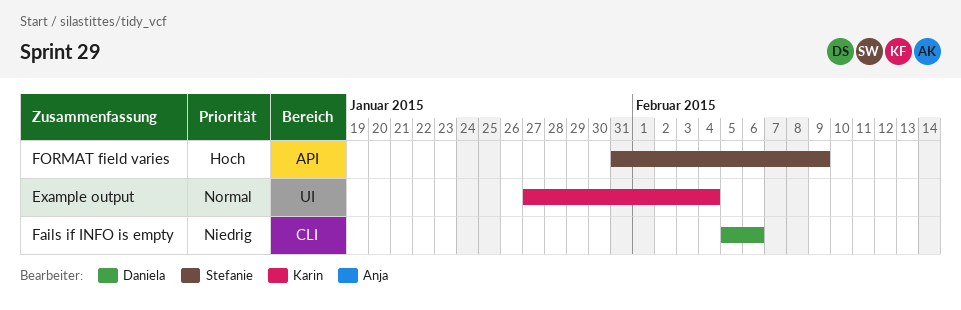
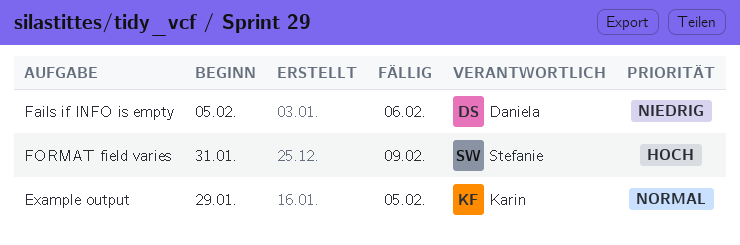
Example output, start: Jan 27 -> Jan 29
Example output, due: Feb 4 -> Feb 5

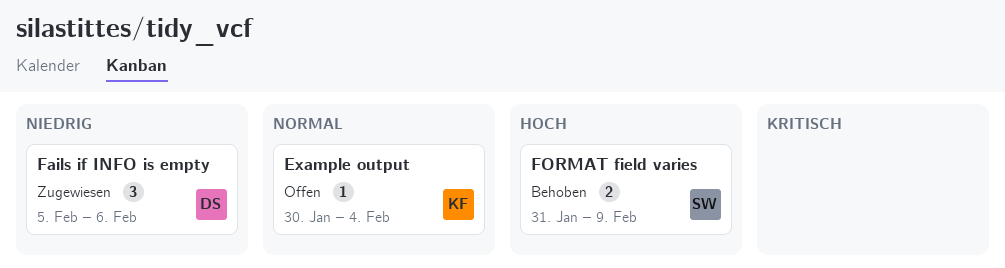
Example output, start: Jan 29 -> Jan 30
Example output, due: Feb 5 -> Feb 4

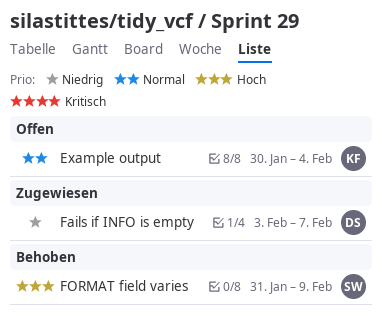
Fails if INFO is empty, start: Feb 5 -> Feb 3
Fails if INFO is empty, due: Feb 6 -> Feb 7

